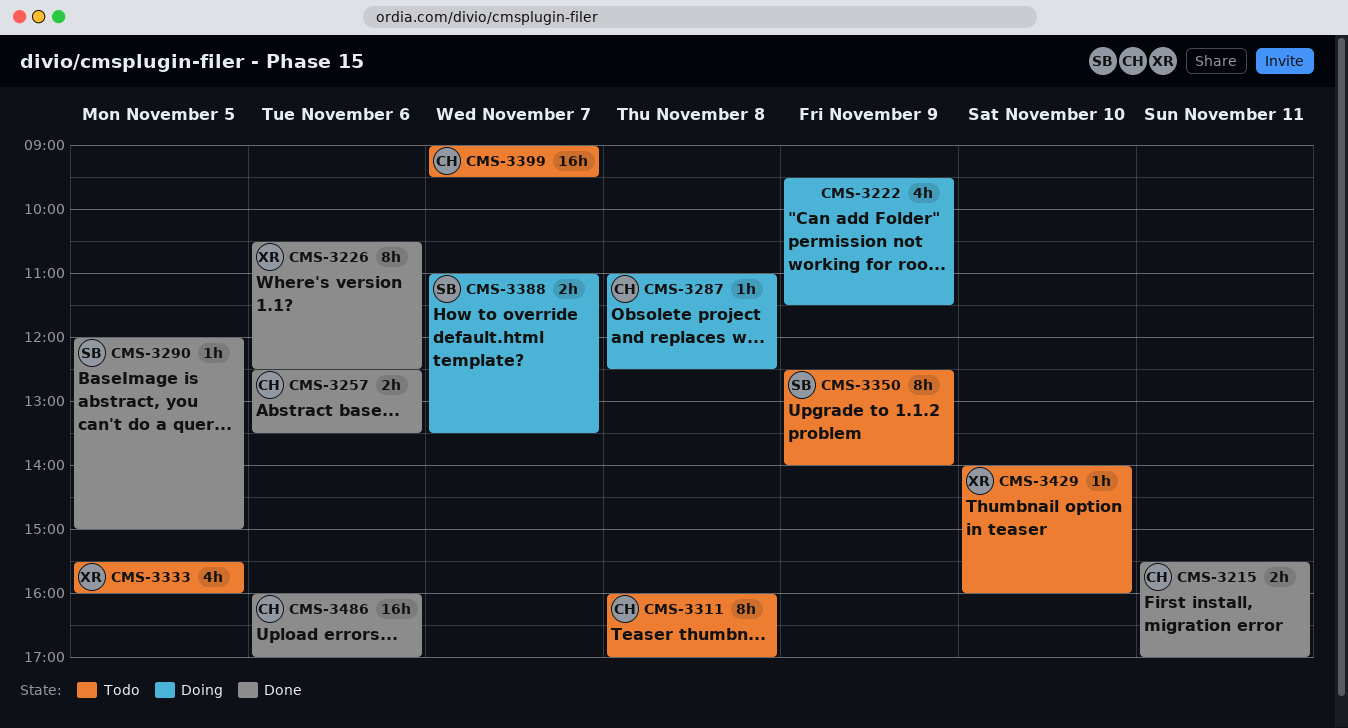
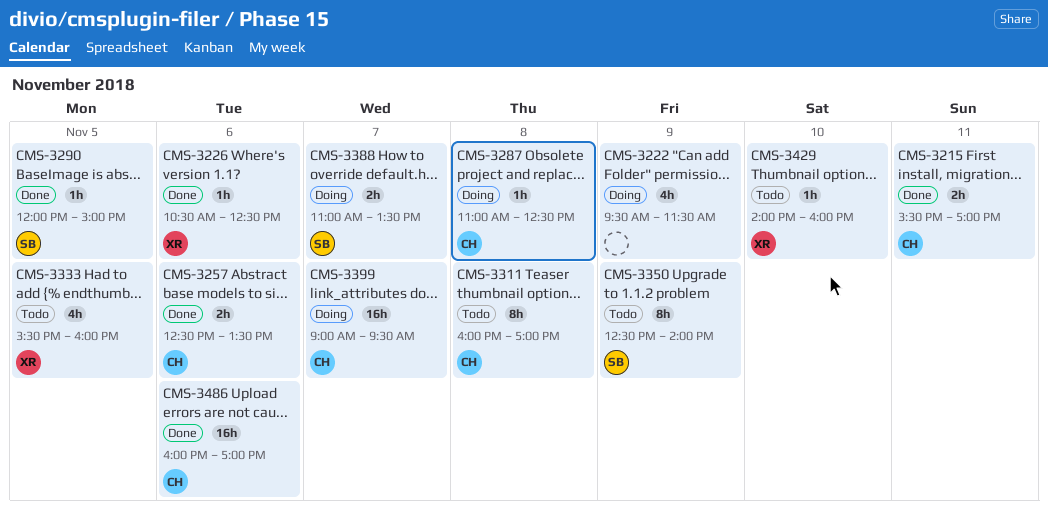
CMS-3226, estimate: 8h -> 1h
CMS-3399, status: Todo -> Doing

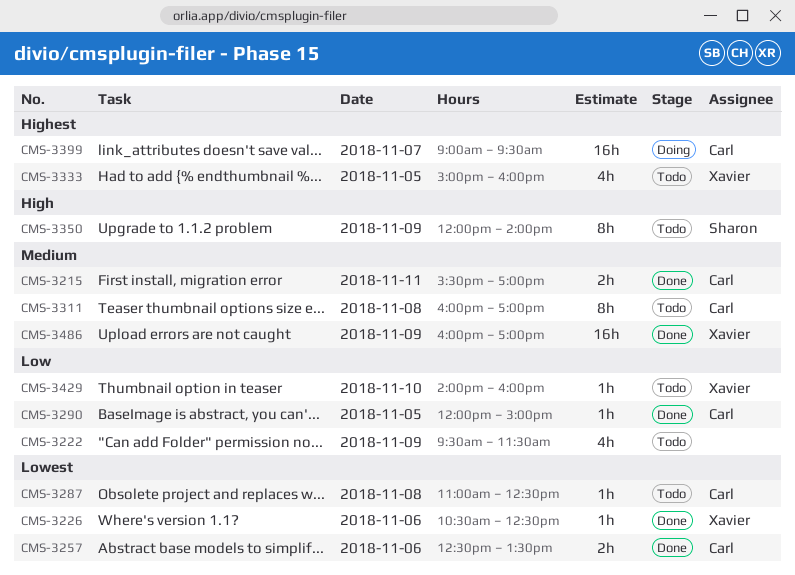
CMS-3222, status: Doing -> Todo
CMS-3287, status: Doing -> Todo
CMS-3290, owner: Sharon -> Carl
CMS-3333, begins: 15:30 -> 15:00
CMS-3350, begins: 12:30 -> 12:00
CMS-3388: present -> none
CMS-3486, owner: Carl -> Xavier
CMS-3486, day: Nov 6 -> Nov 9

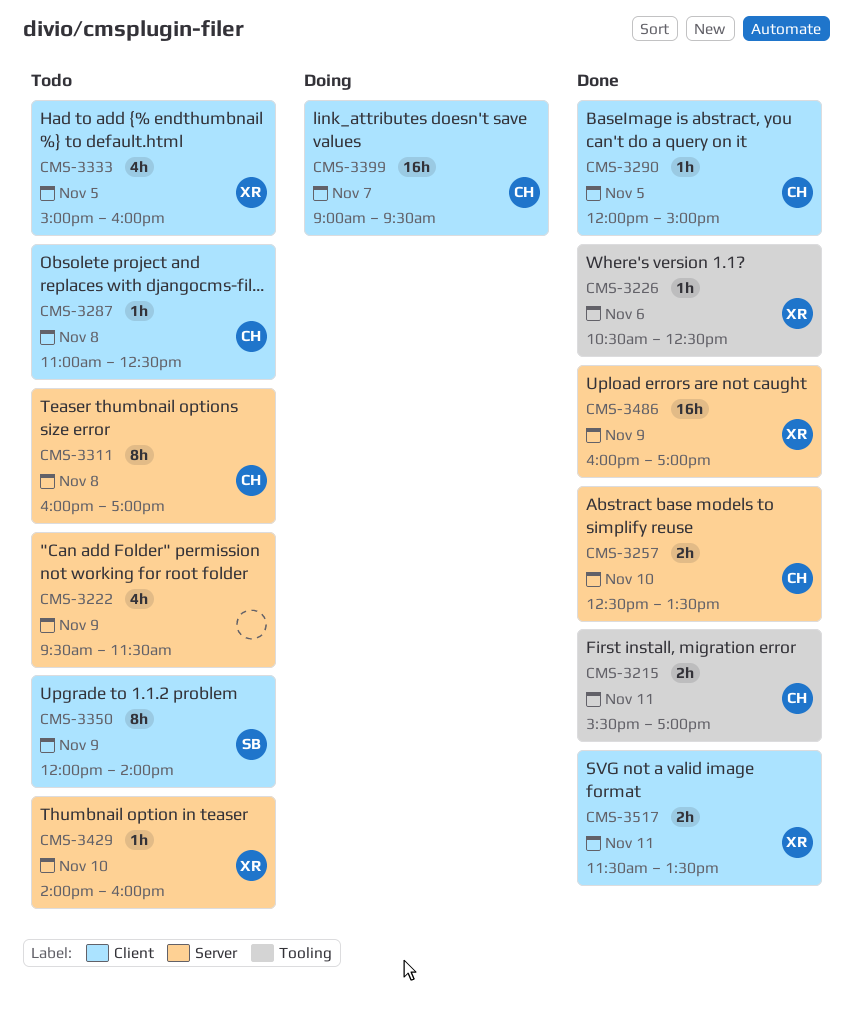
CMS-3257, day: Nov 6 -> Nov 10
CMS-3517: none -> present

